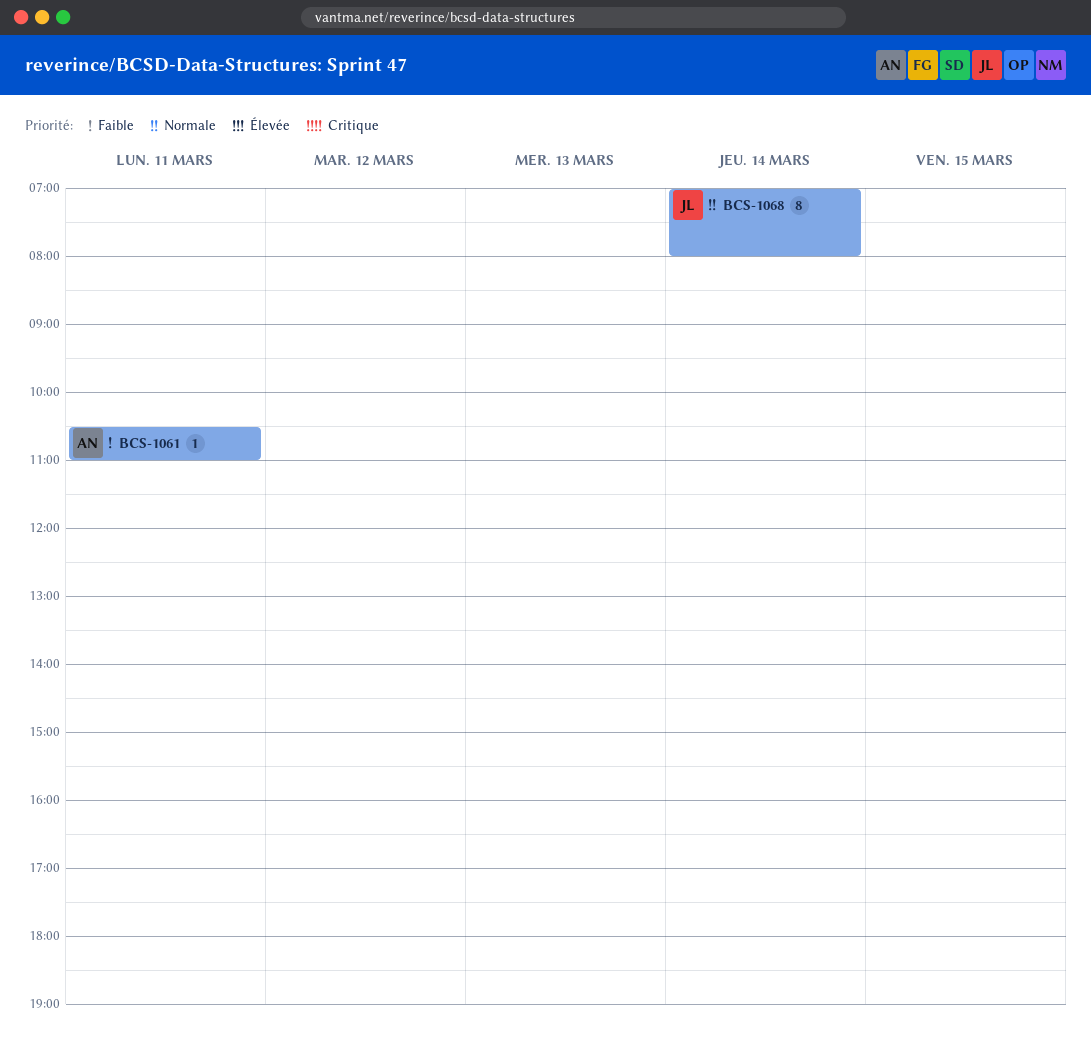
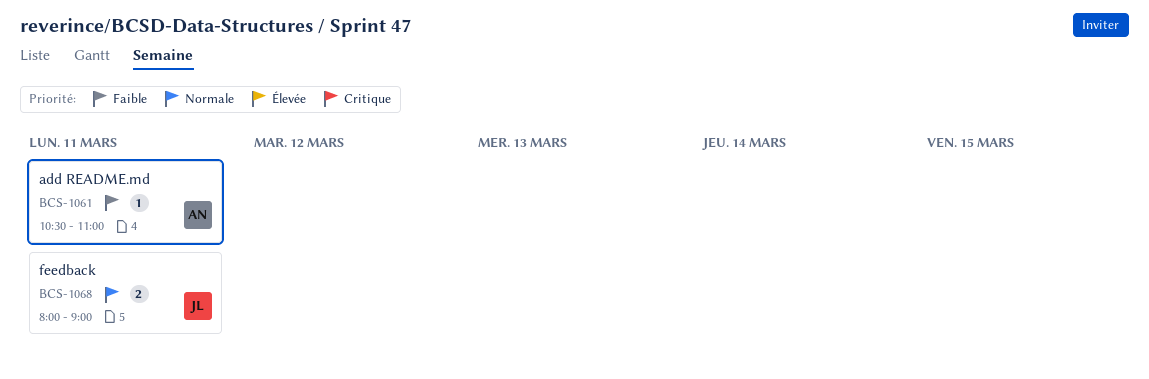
BCS-1068, estimate: 8 -> 2
BCS-1068, day: Mar 14 -> Mar 11
BCS-1068, begins: 07:00 -> 08:00
BCS-1068, ends: 08:00 -> 09:00

